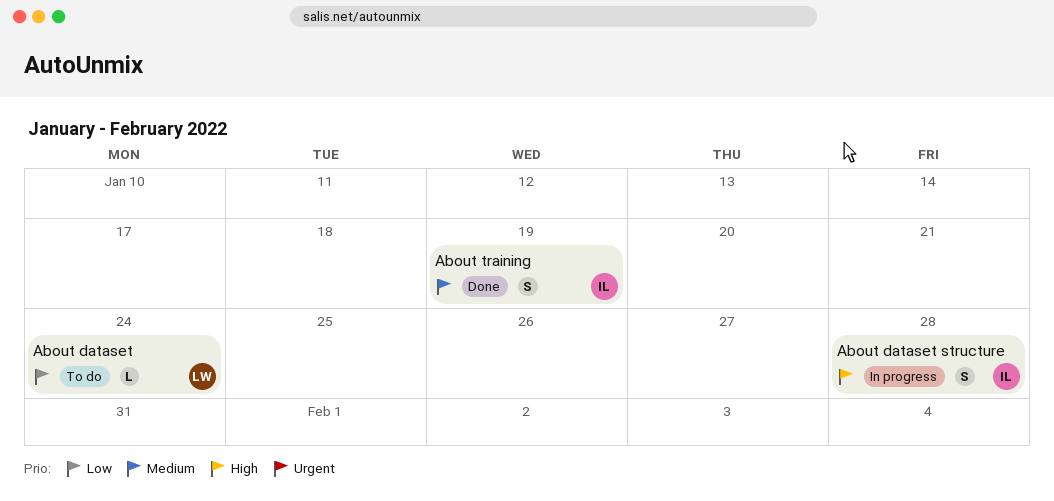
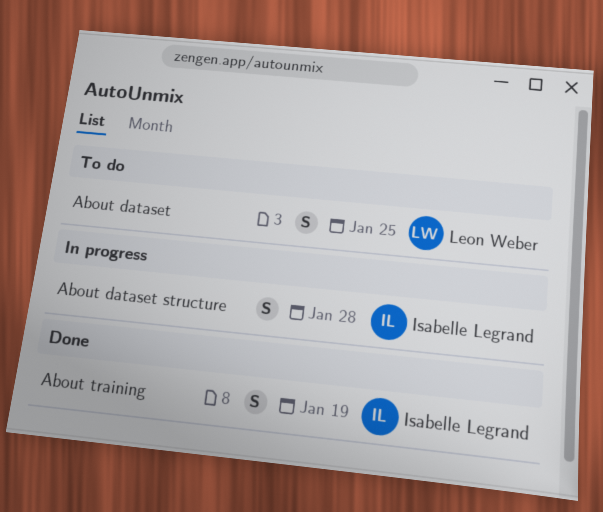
About dataset, estimate: L -> S
About dataset, due: Jan 24 -> Jan 25

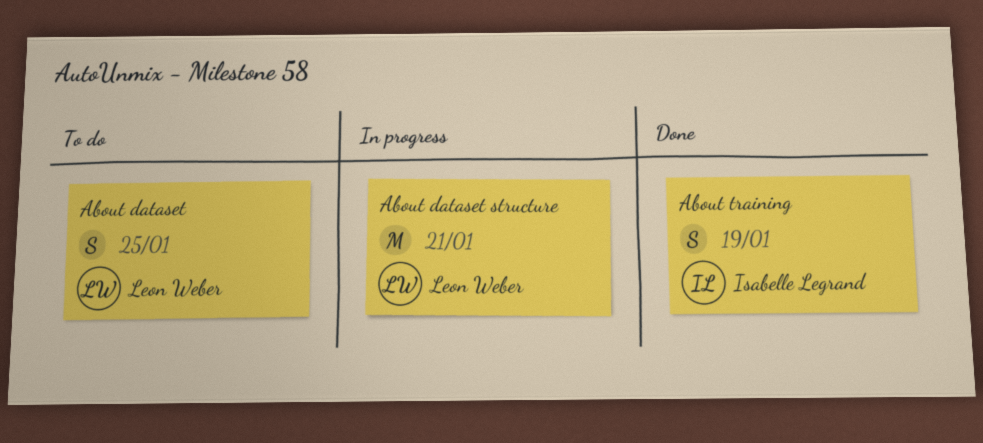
About dataset structure, owner: Isabelle Legrand -> Leon Weber
About dataset structure, estimate: S -> M
About dataset structure, due: Jan 28 -> Jan 21

